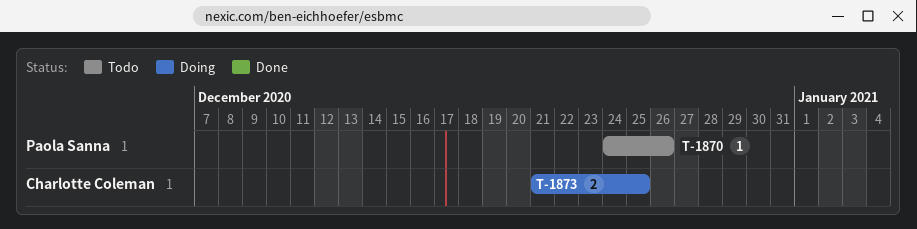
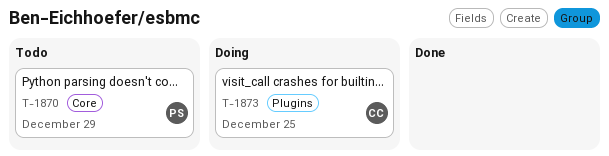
T-1870, due: Dec 26 -> Dec 29

